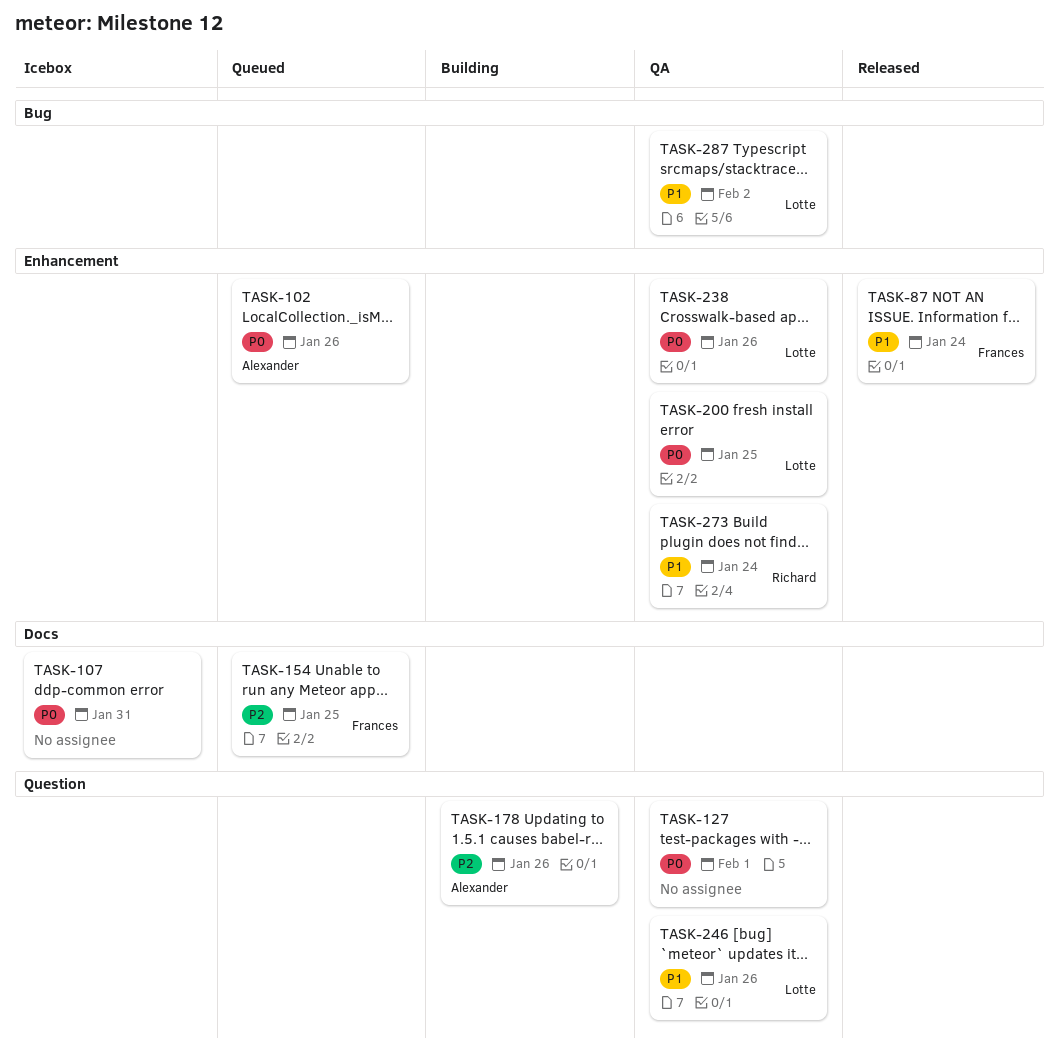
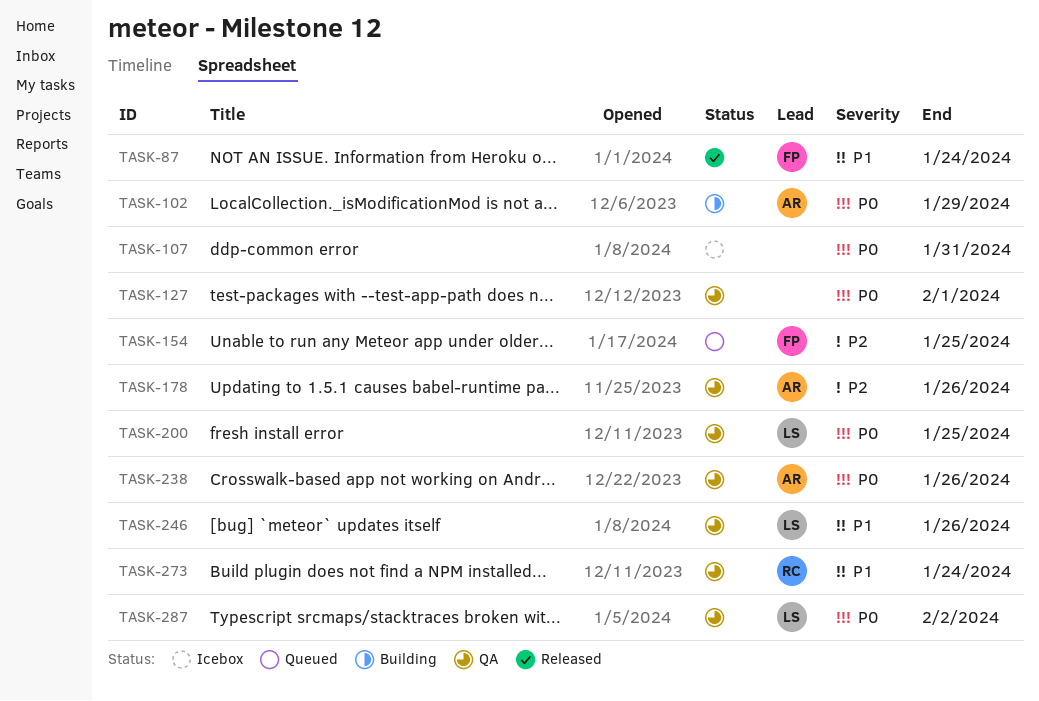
TASK-102, status: Queued -> Building
TASK-102, due: Jan 26 -> Jan 29
TASK-178, status: Building -> QA
TASK-238, owner: Lotte -> Alexander
TASK-287, priority: P1 -> P0

